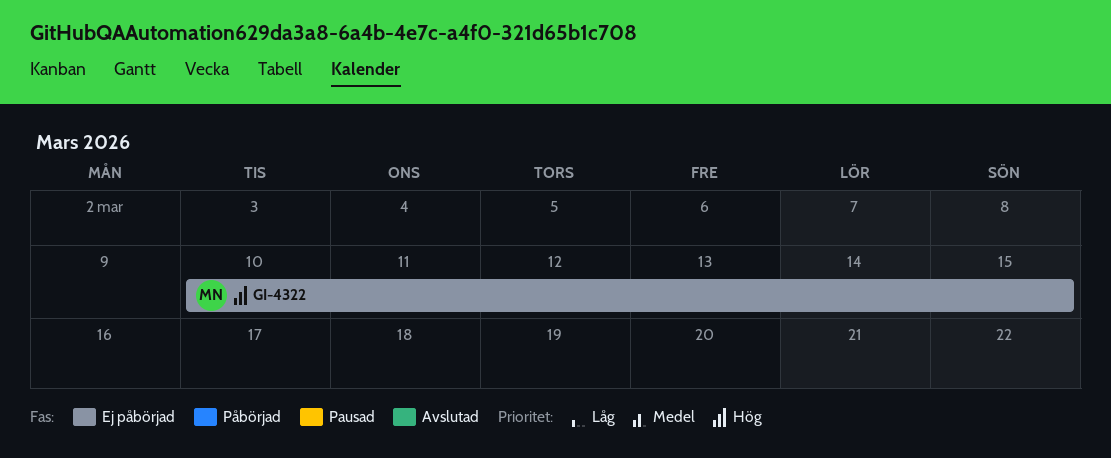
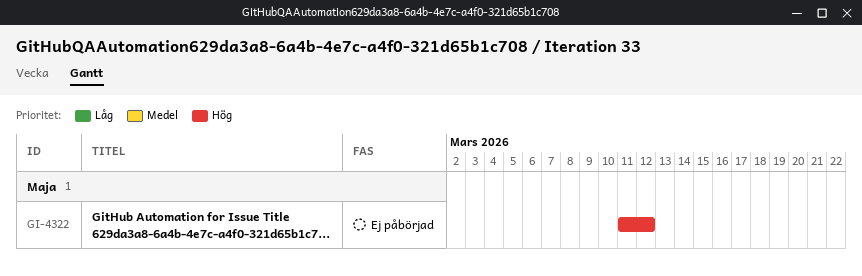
GI-4322, start: Mar 10 -> Mar 11
GI-4322, due: Mar 15 -> Mar 12

